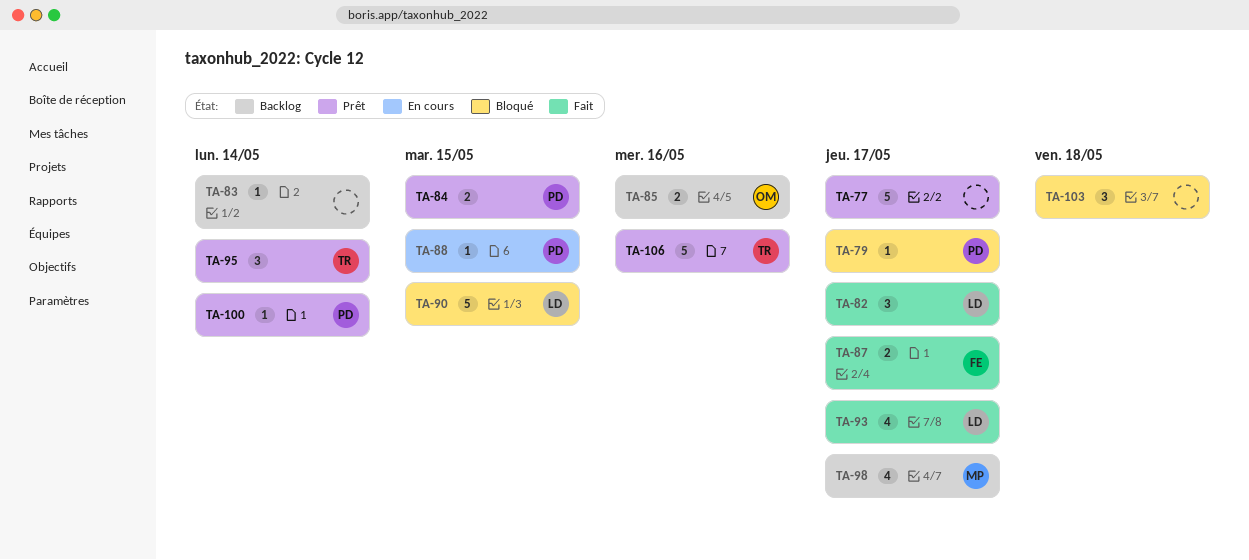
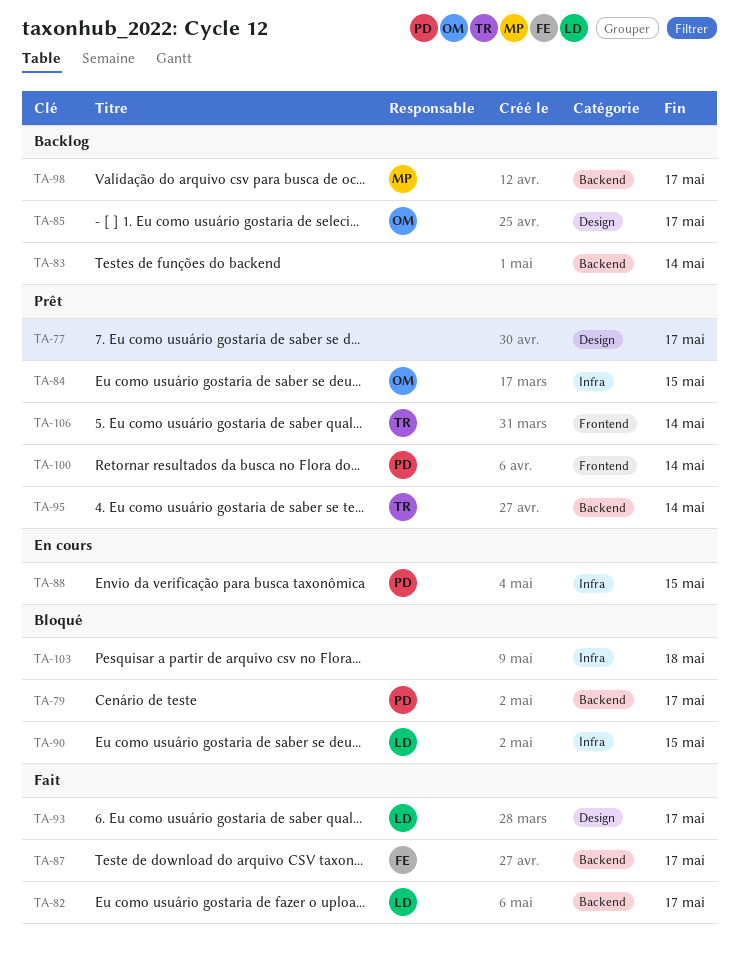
TA-84, owner: PD -> OM
TA-85, due: May 16 -> May 17
TA-106, due: May 16 -> May 14

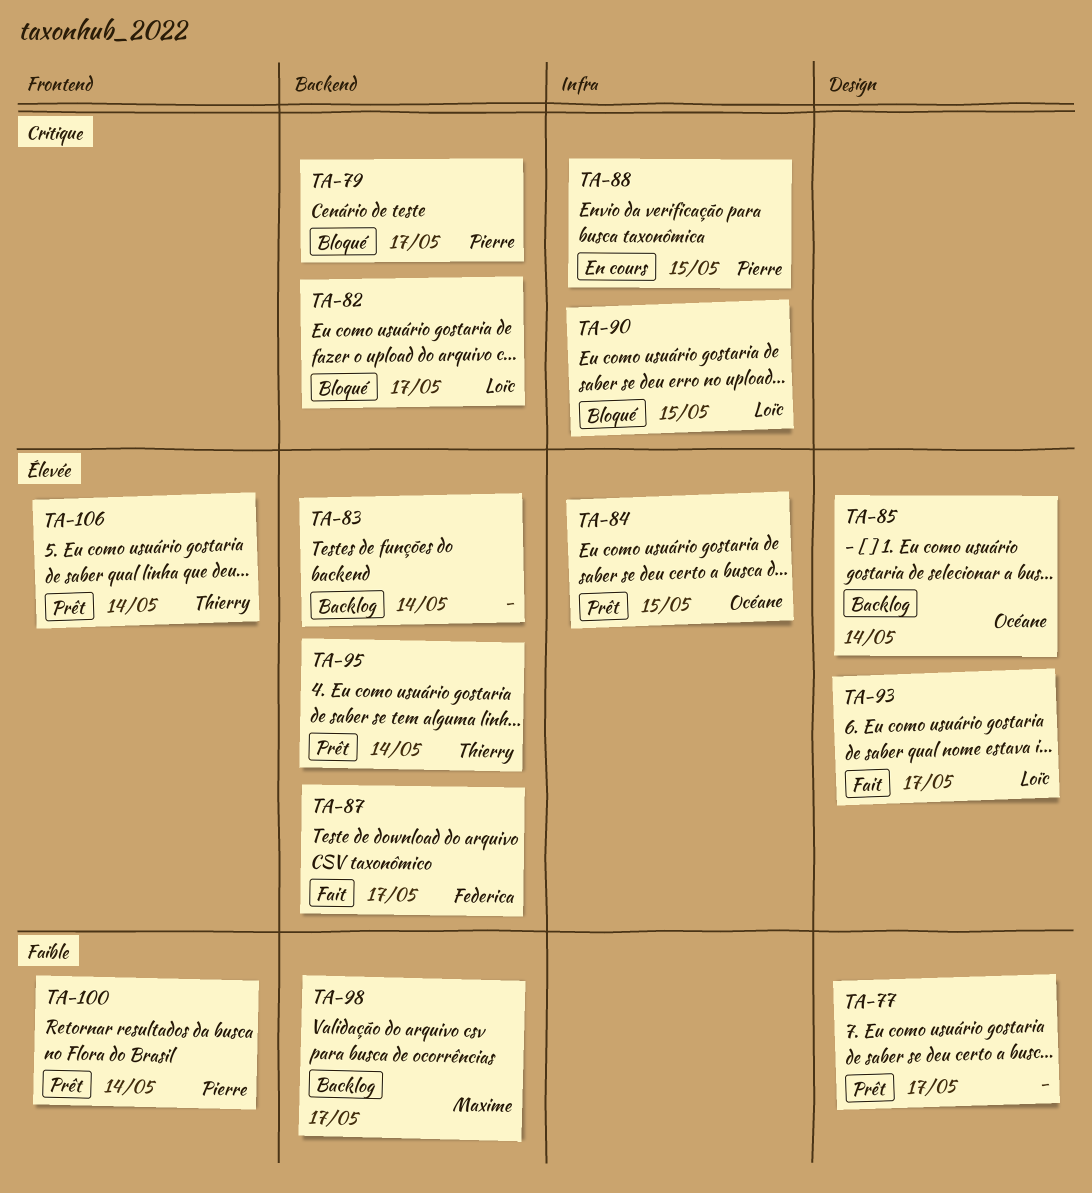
TA-82, status: Fait -> Bloqué
TA-85, due: May 17 -> May 14
TA-103: present -> none

